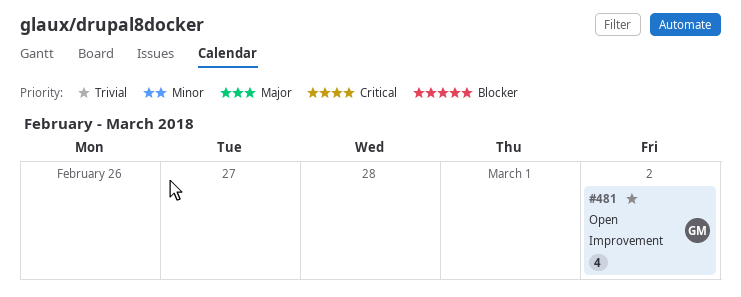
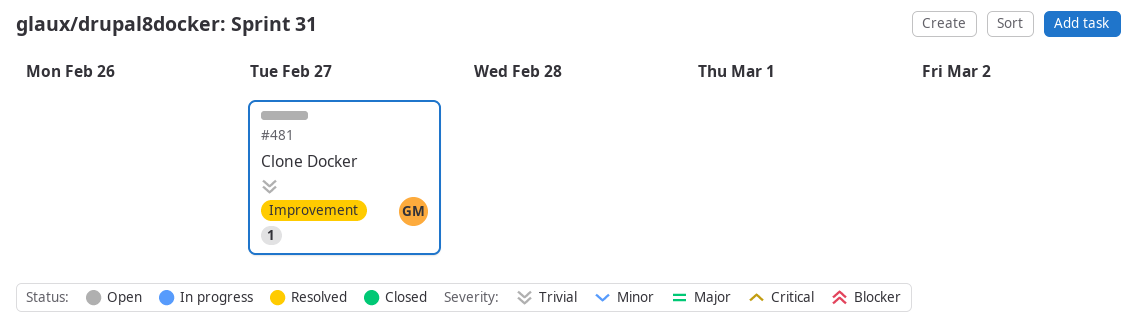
#481, estimate: 4 -> 1
#481, due: Mar 2 -> Feb 27

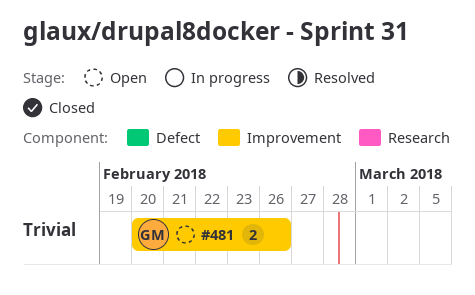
#481, estimate: 1 -> 2
#481, due: Feb 27 -> Feb 26

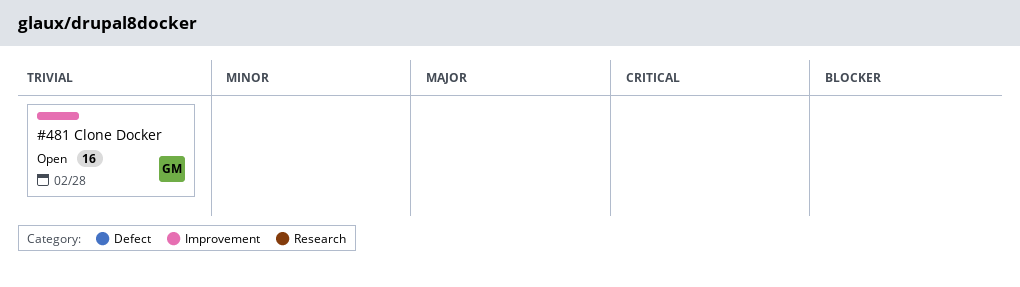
#481, estimate: 2 -> 16
#481, due: Feb 26 -> Feb 28

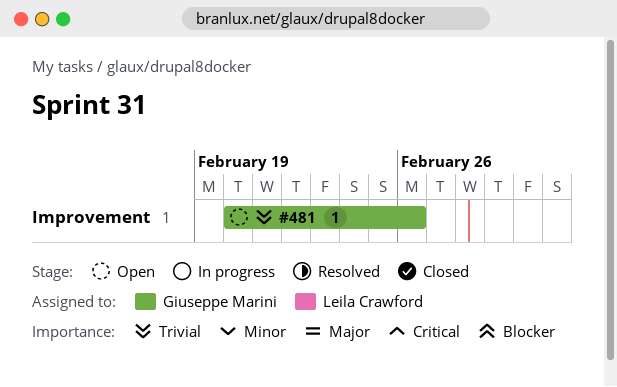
#481, estimate: 16 -> 1
#481, due: Feb 28 -> Feb 26

